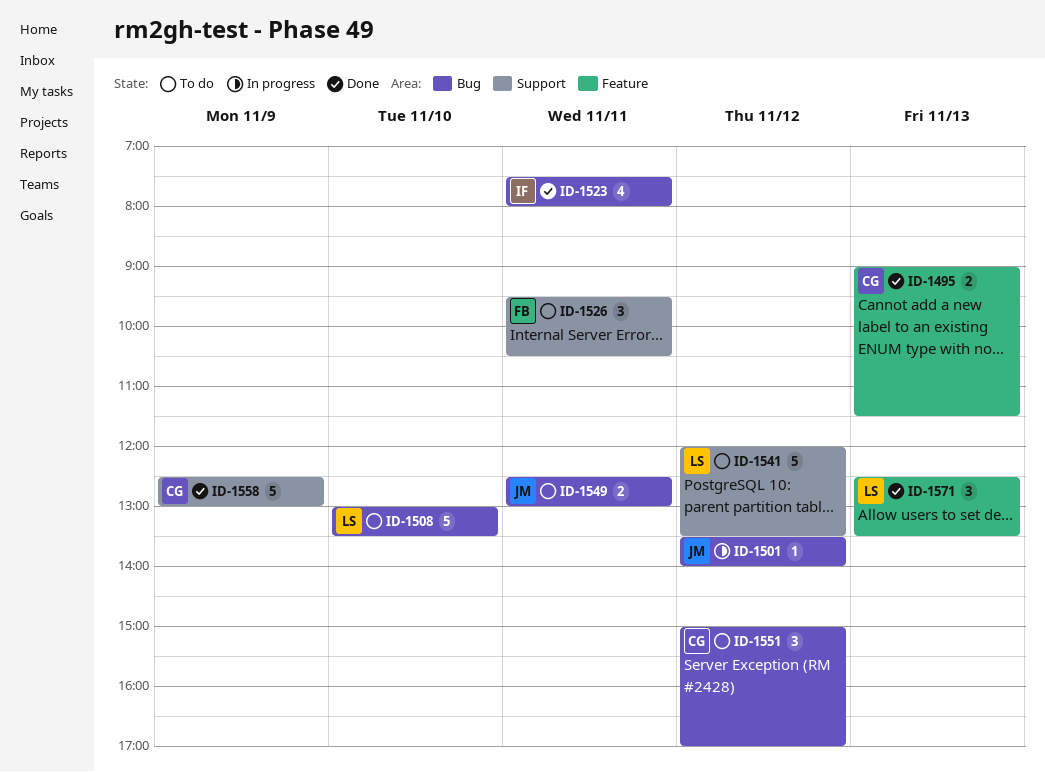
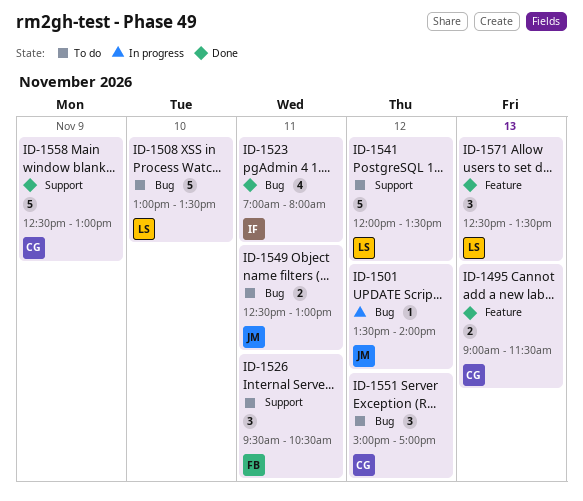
ID-1523, begins: 07:30 -> 07:00

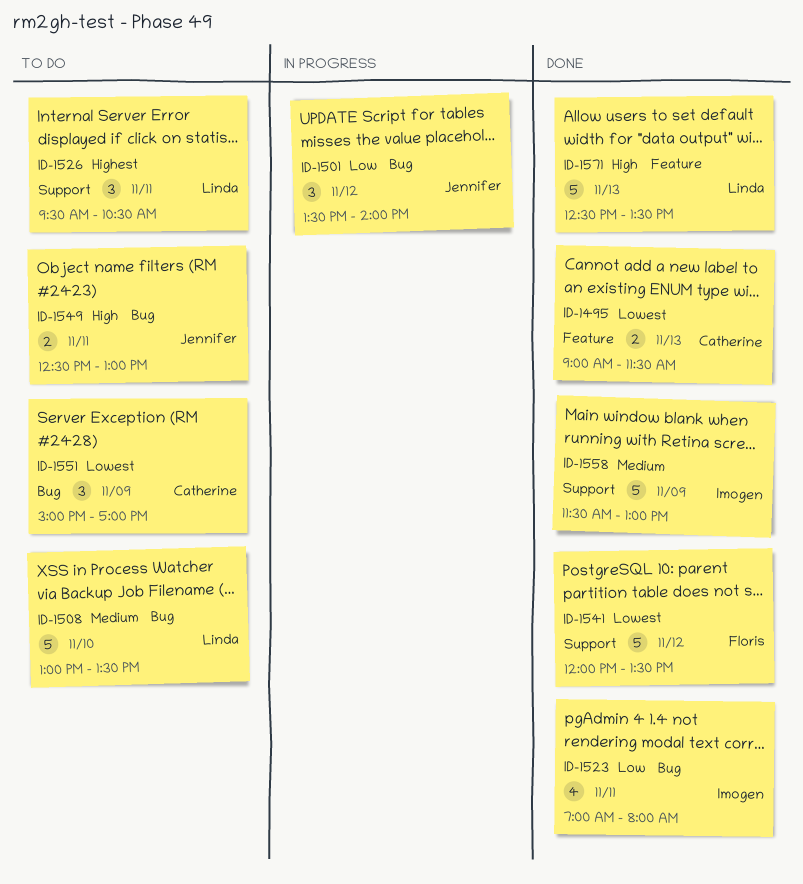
ID-1501, estimate: 1 -> 3
ID-1526, owner: Floris -> Linda
ID-1541, status: To do -> Done
ID-1541, owner: Linda -> Floris
ID-1551, day: Nov 12 -> Nov 9
ID-1558, owner: Catherine -> Imogen
ID-1558, begins: 12:30 -> 11:30
ID-1571, estimate: 3 -> 5

